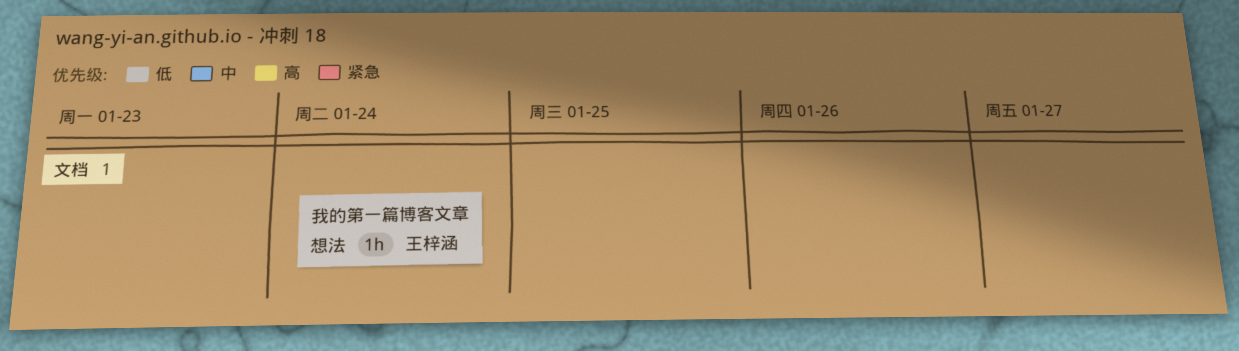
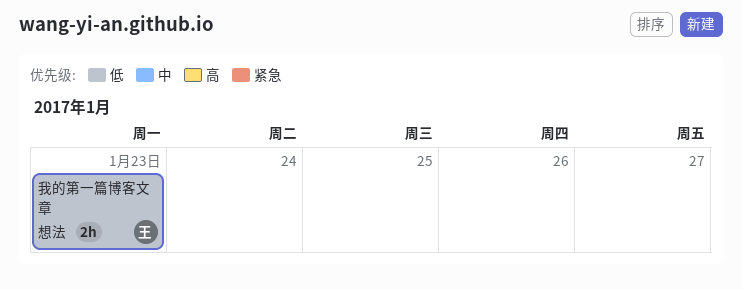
我的第一篇博客文章, estimate: 1h -> 2h
我的第一篇博客文章, due: Jan 24 -> Jan 23

